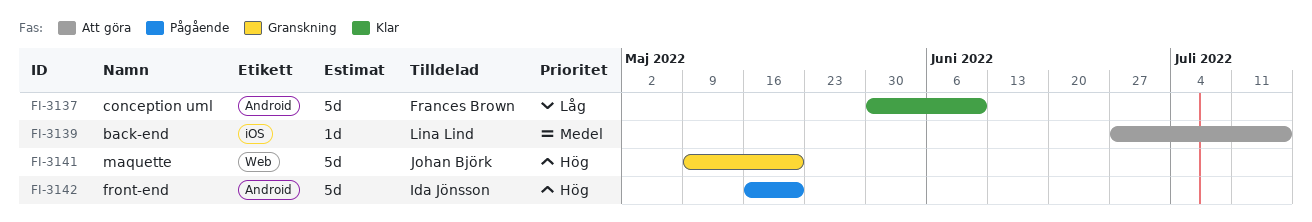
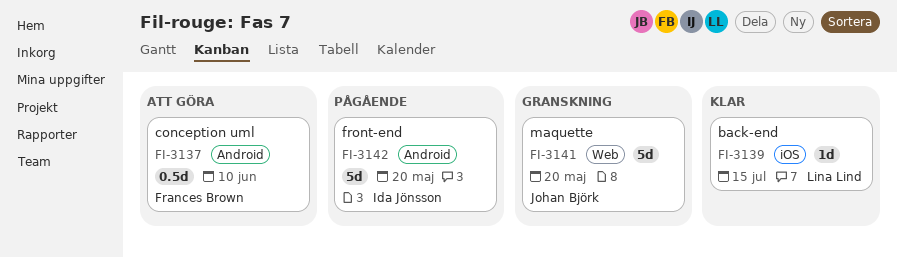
FI-3137, status: Klar -> Att göra
FI-3137, estimate: 5d -> 0.5d
FI-3139, status: Att göra -> Klar

